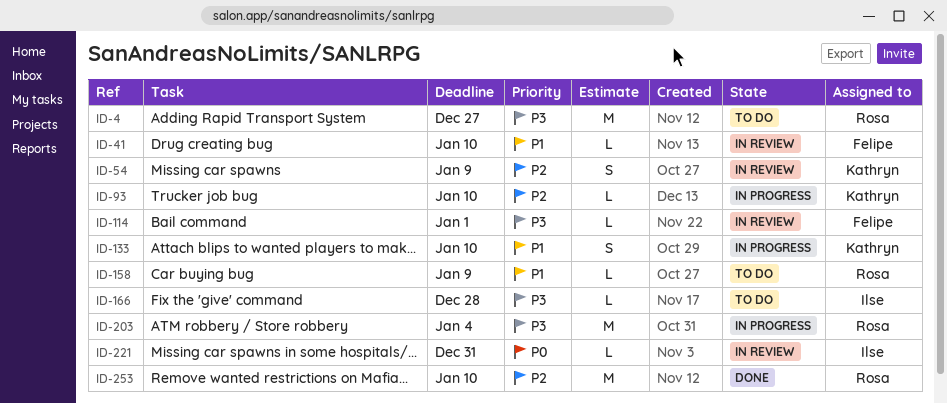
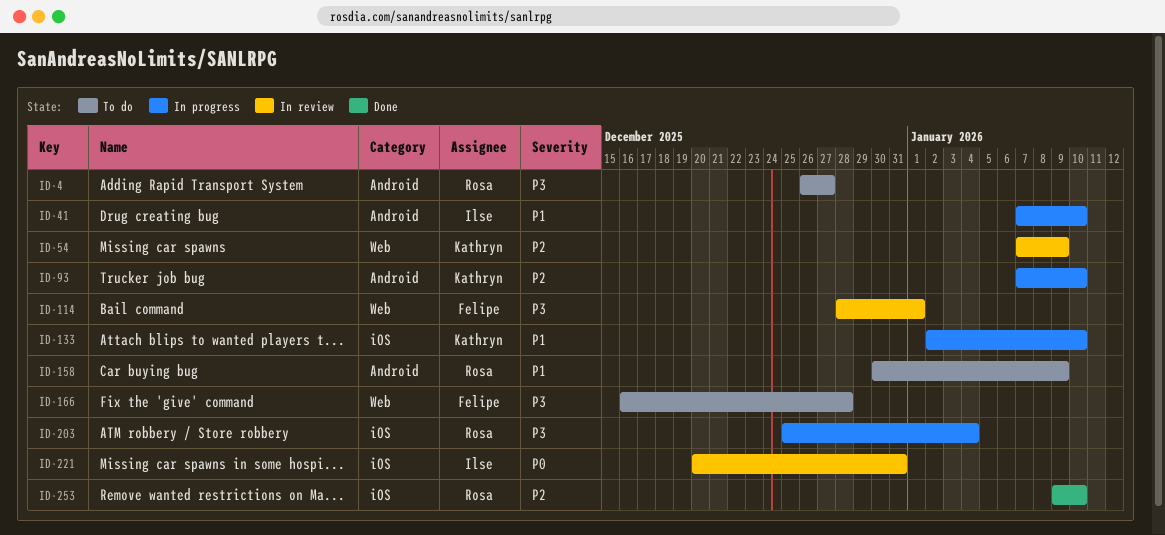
ID-41, status: In review -> In progress
ID-41, owner: Felipe -> Ilse
ID-166, owner: Ilse -> Felipe

